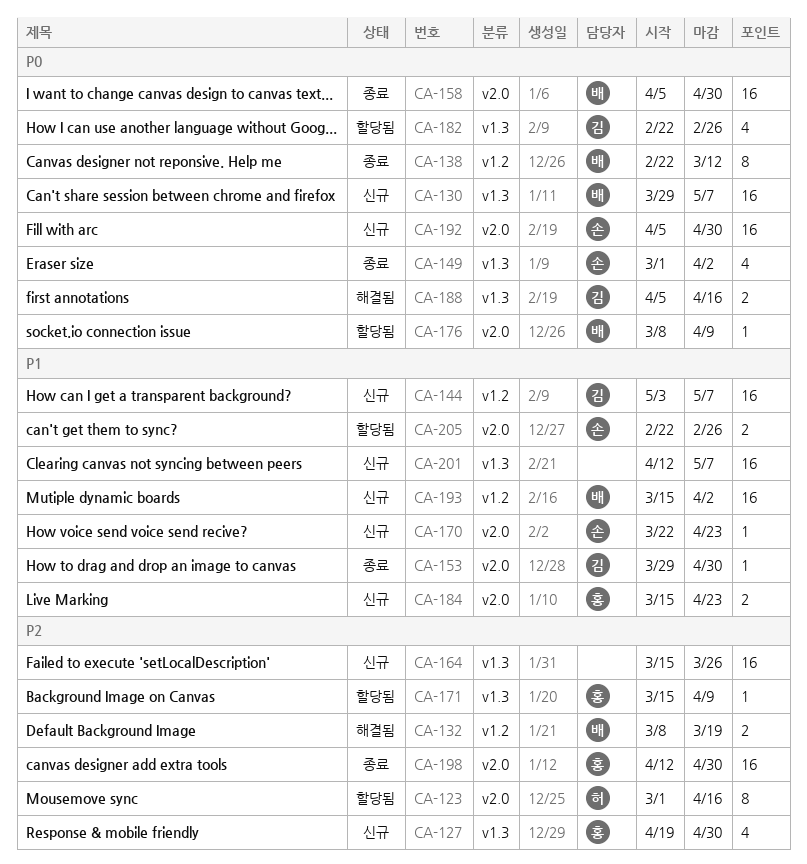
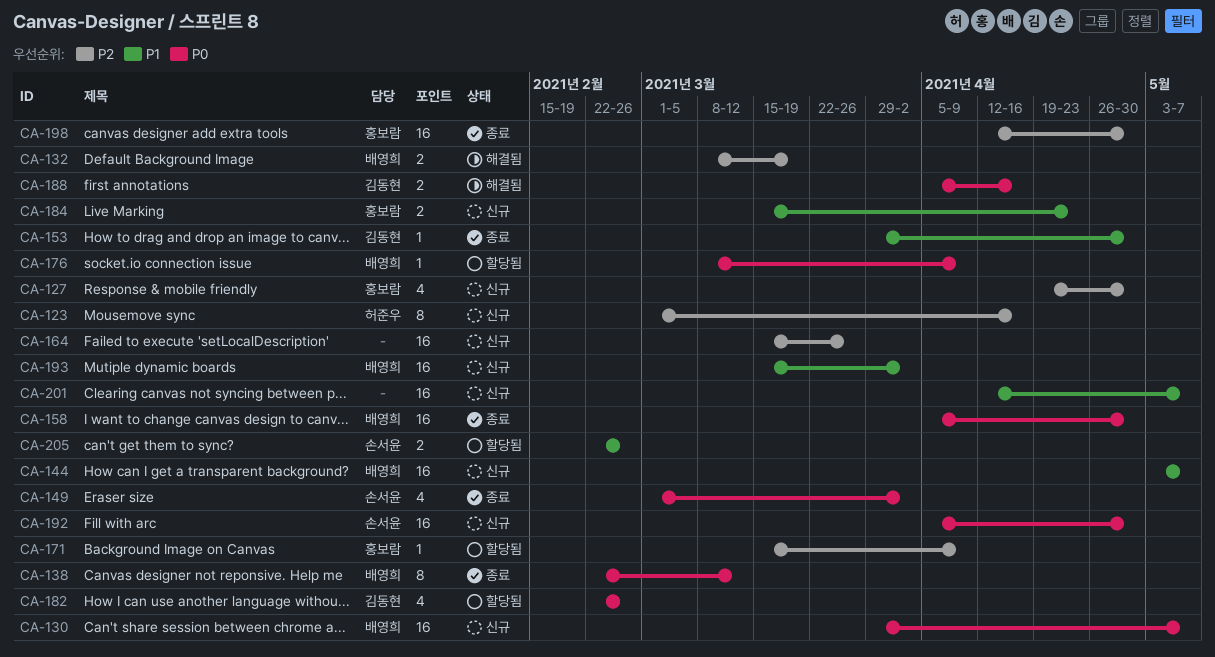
CA-123, status: 할당됨 -> 신규
CA-144, owner: 김동현 -> 배영희
CA-170: present -> none

